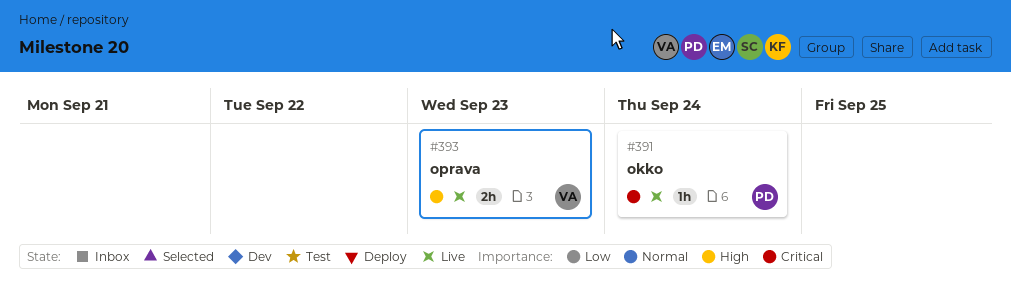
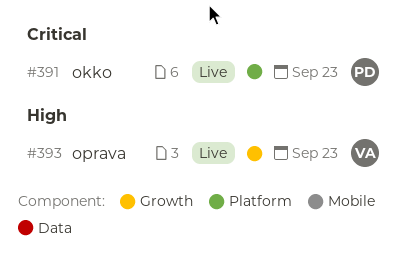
#391, due: Sep 24 -> Sep 23

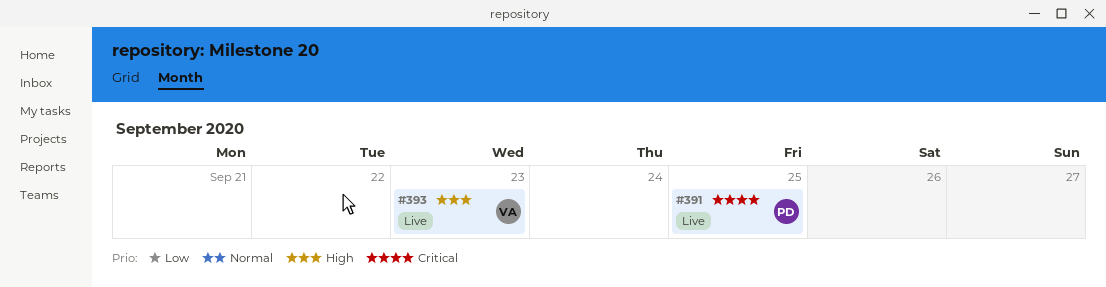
#391, due: Sep 23 -> Sep 25

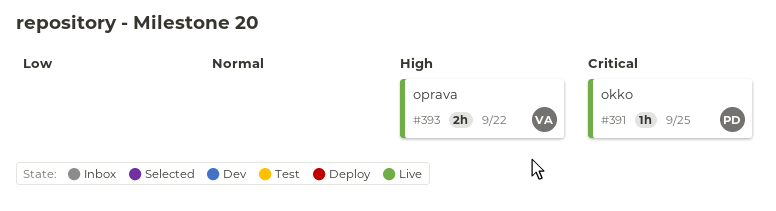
#393, due: Sep 23 -> Sep 22

